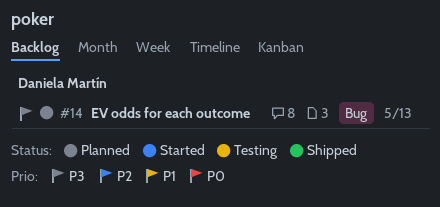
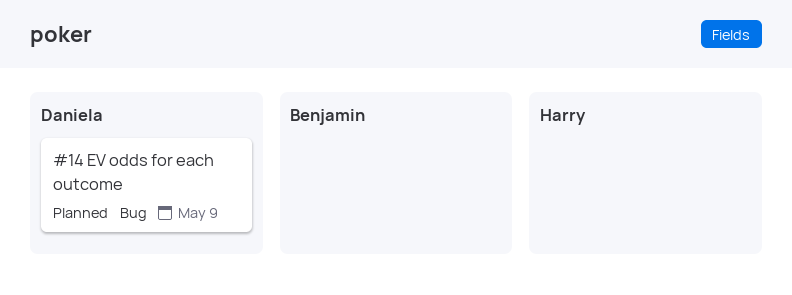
#14, due: May 13 -> May 9

